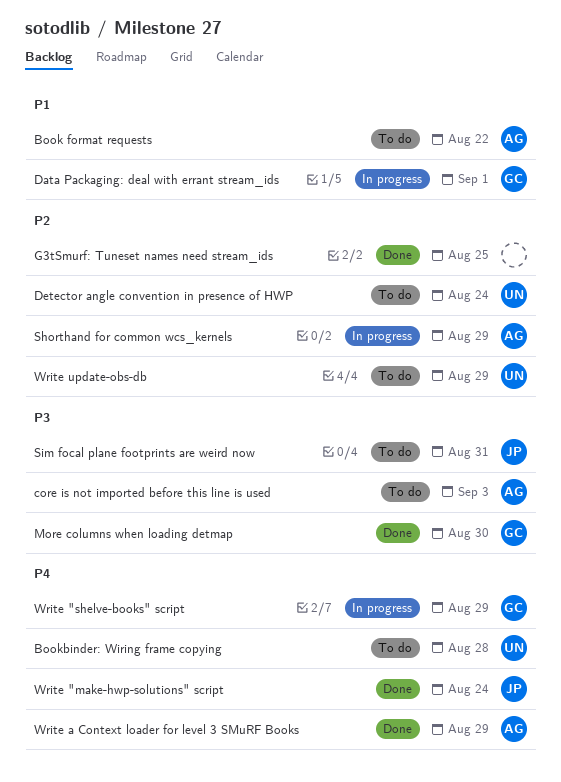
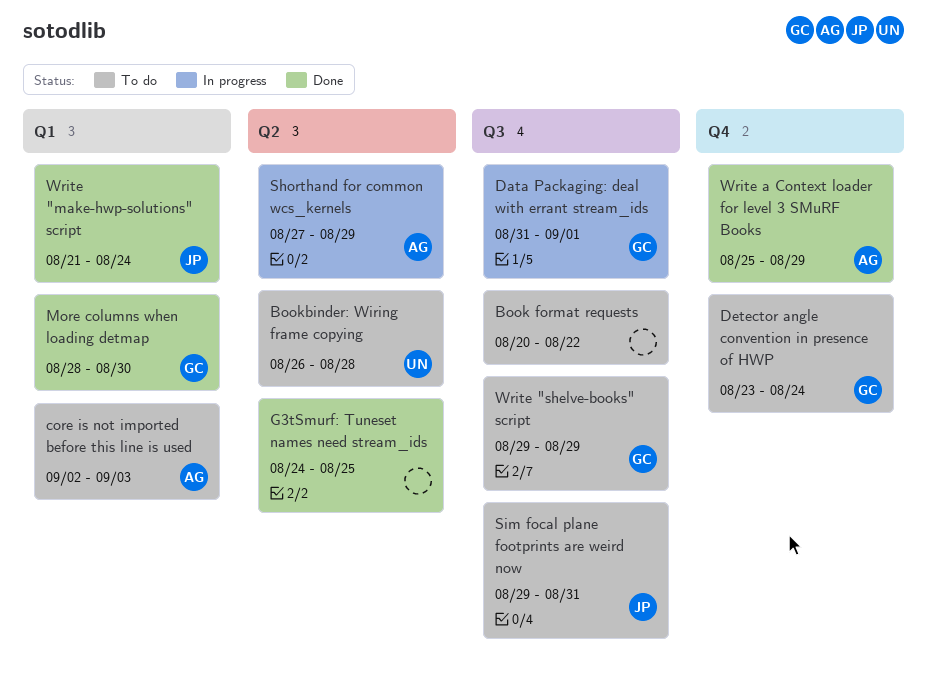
Book format requests, owner: AG -> none
Detector angle convention in presence of HWP, owner: UN -> GC
Write "shelve-books" script, status: In progress -> To do
Write update-obs-db: present -> none

